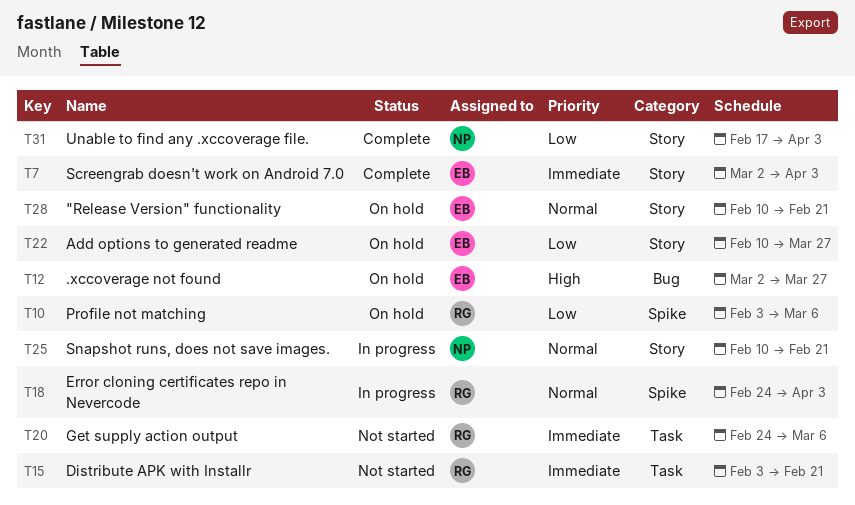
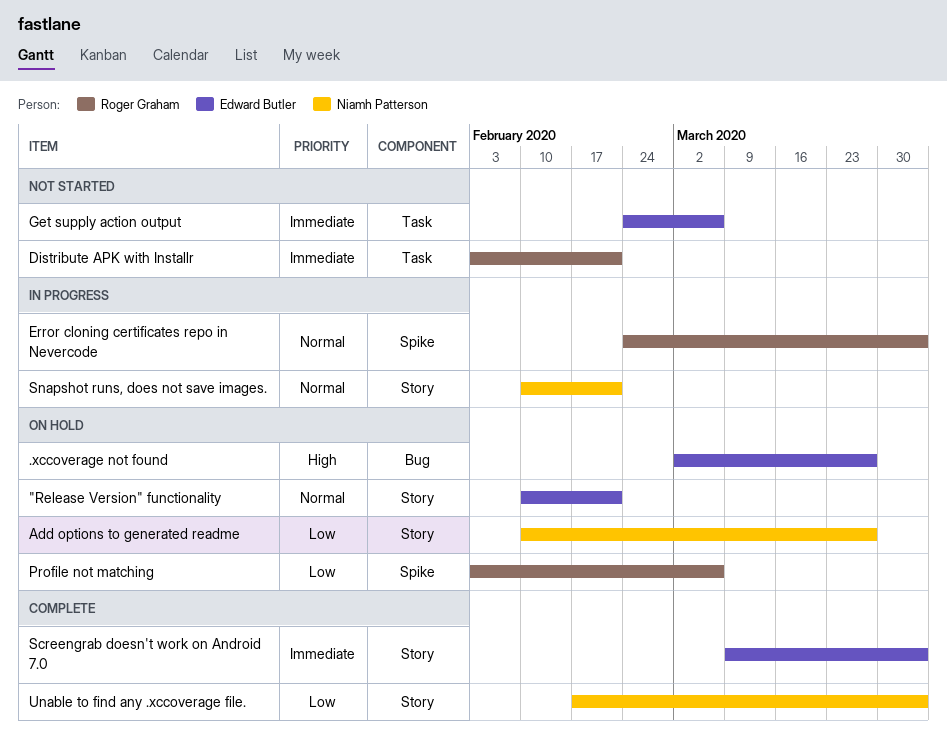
Add options to generated readme, owner: Edward Butler -> Niamh Patterson
Get supply action output, owner: Roger Graham -> Edward Butler
Screengrab doesn't work on Android 7.0, start: Mar 2 -> Mar 9

